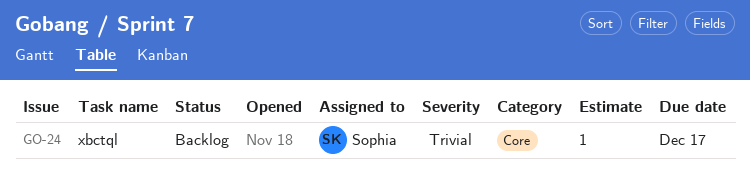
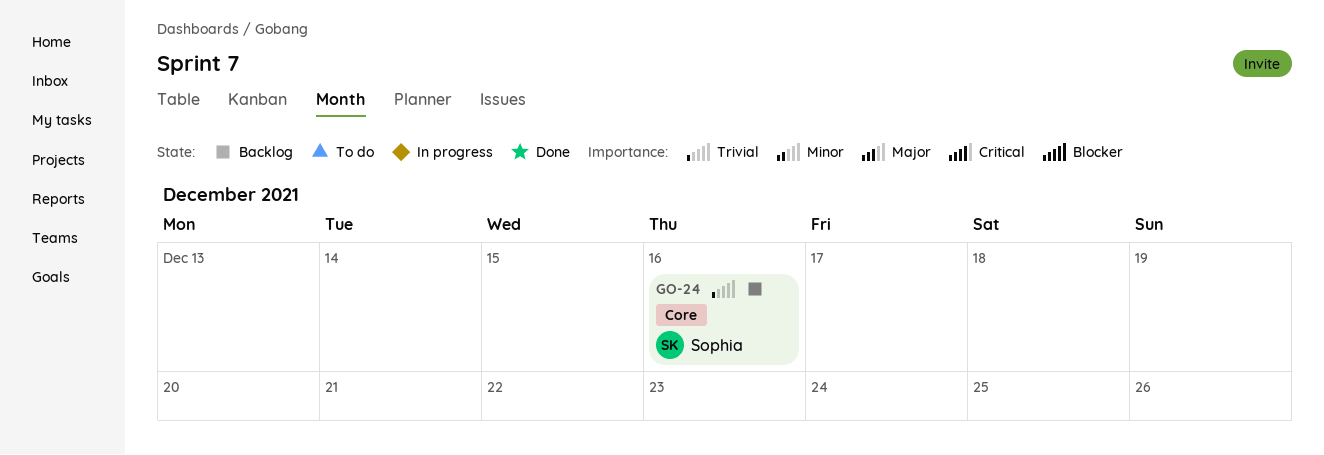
GO-24, due: Dec 17 -> Dec 16

